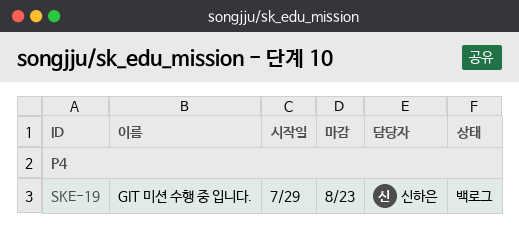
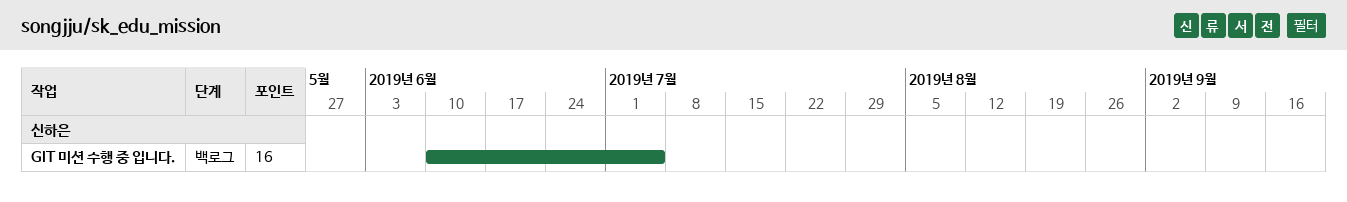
GIT 미션 수행 중 입니다., start: Jul 29 -> Jun 10
GIT 미션 수행 중 입니다., due: Aug 23 -> Jul 5

